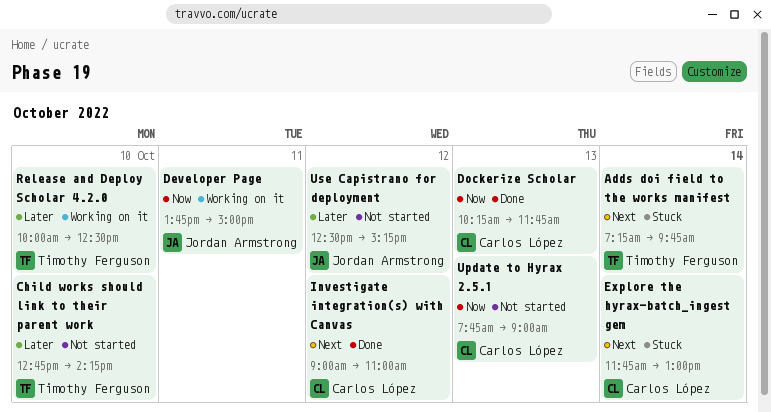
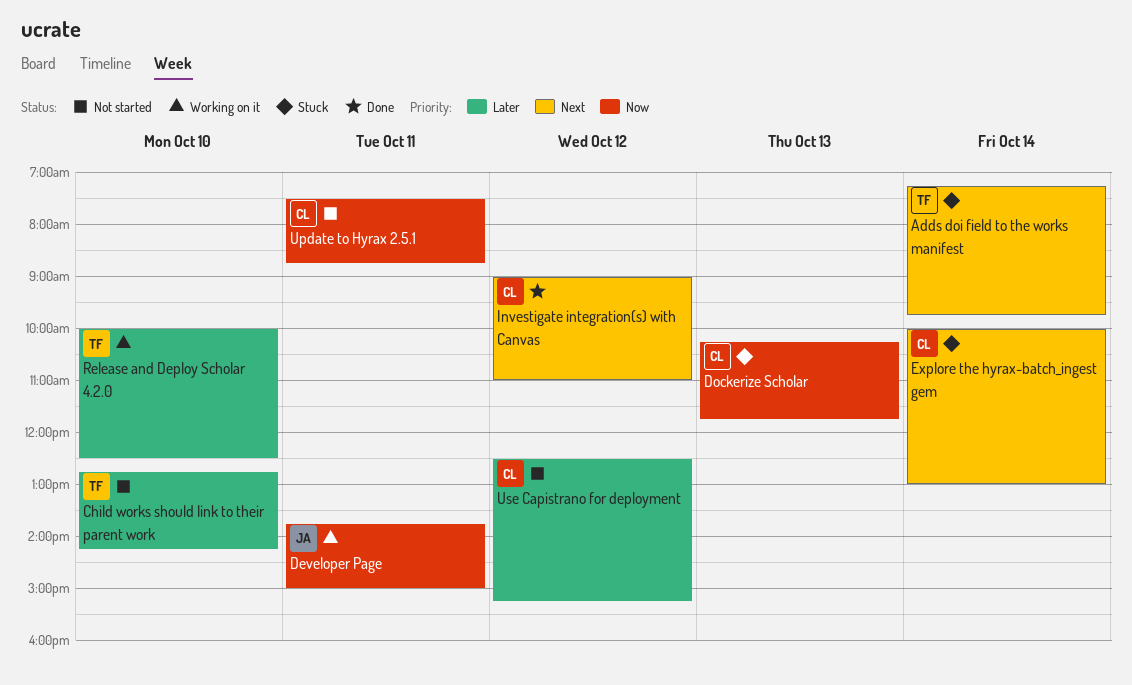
Dockerize Scholar, status: Done -> Stuck
Explore the hyrax-batch_ingest gem, begins: 11:45 -> 10:00
Update to Hyrax 2.5.1, day: Oct 13 -> Oct 11
Update to Hyrax 2.5.1, begins: 07:45 -> 07:30
Update to Hyrax 2.5.1, ends: 09:00 -> 08:45
Use Capistrano for deployment, owner: Jordan Armstrong -> Carlos López

